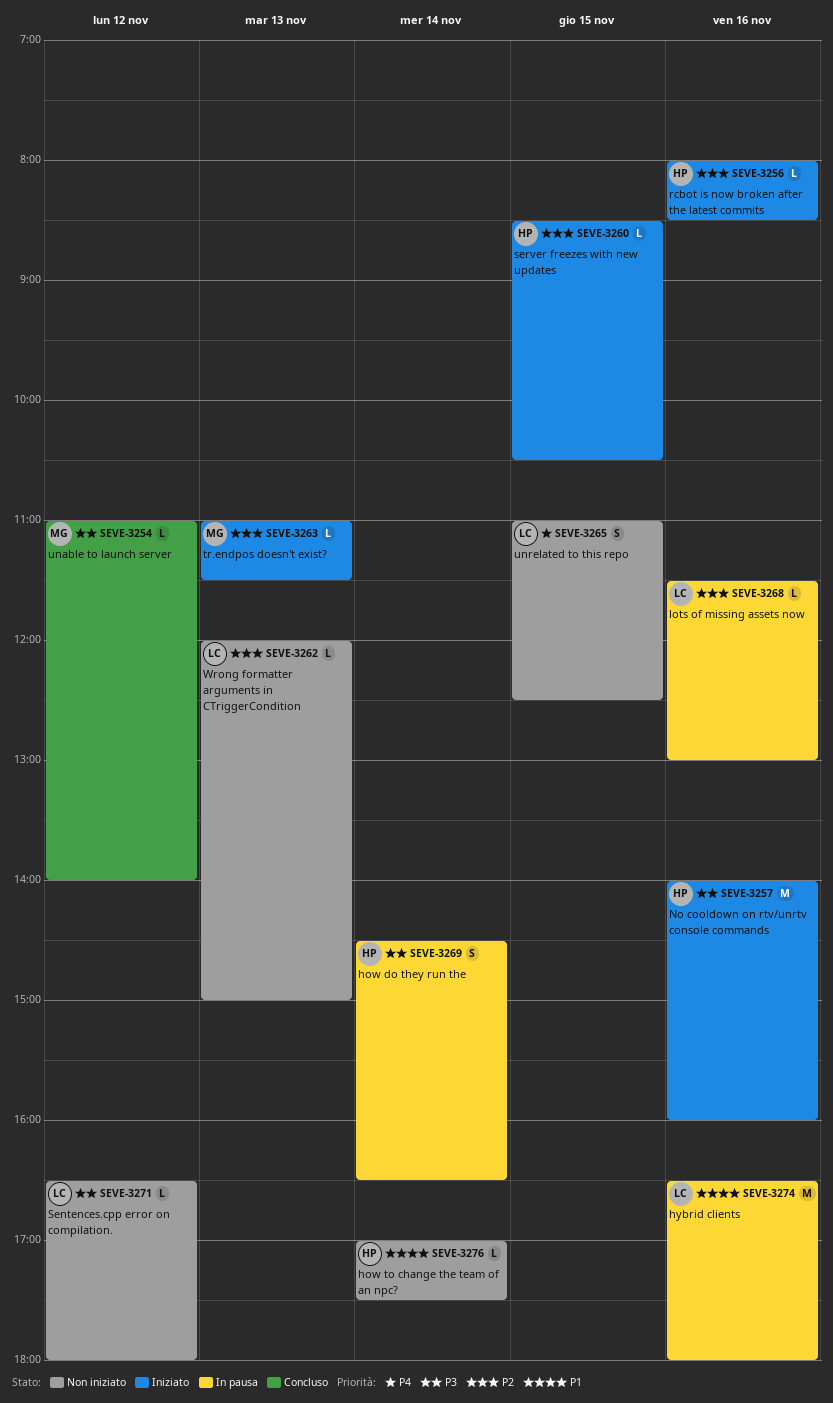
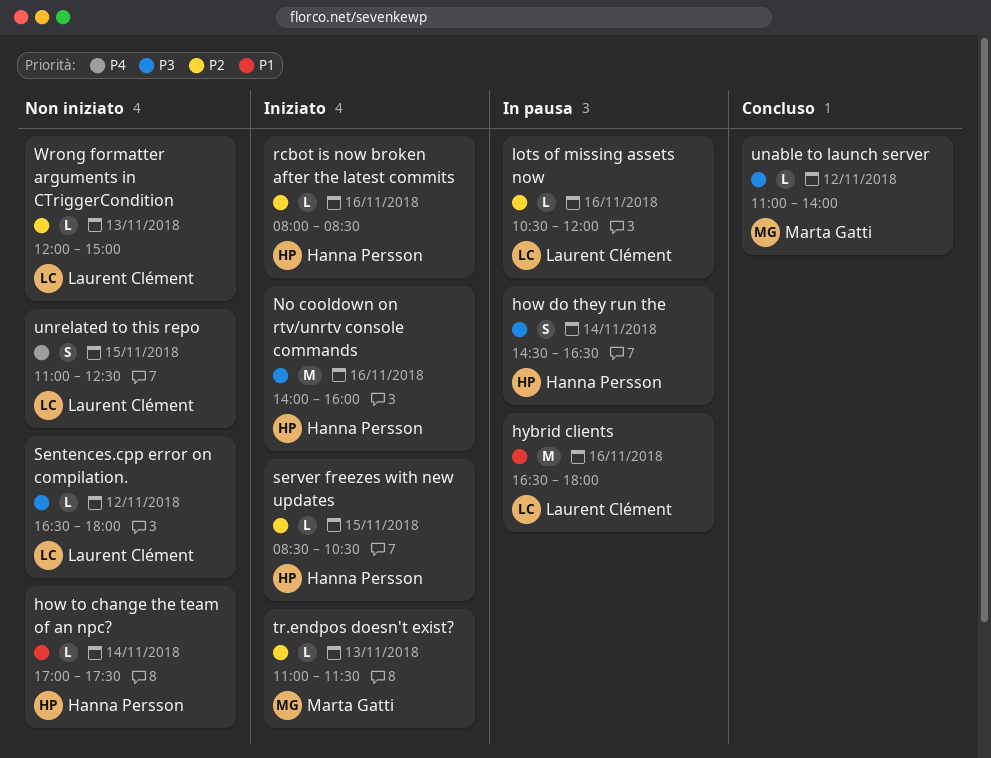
lots of missing assets now, begins: 11:30 -> 10:30
lots of missing assets now, ends: 13:00 -> 12:00

